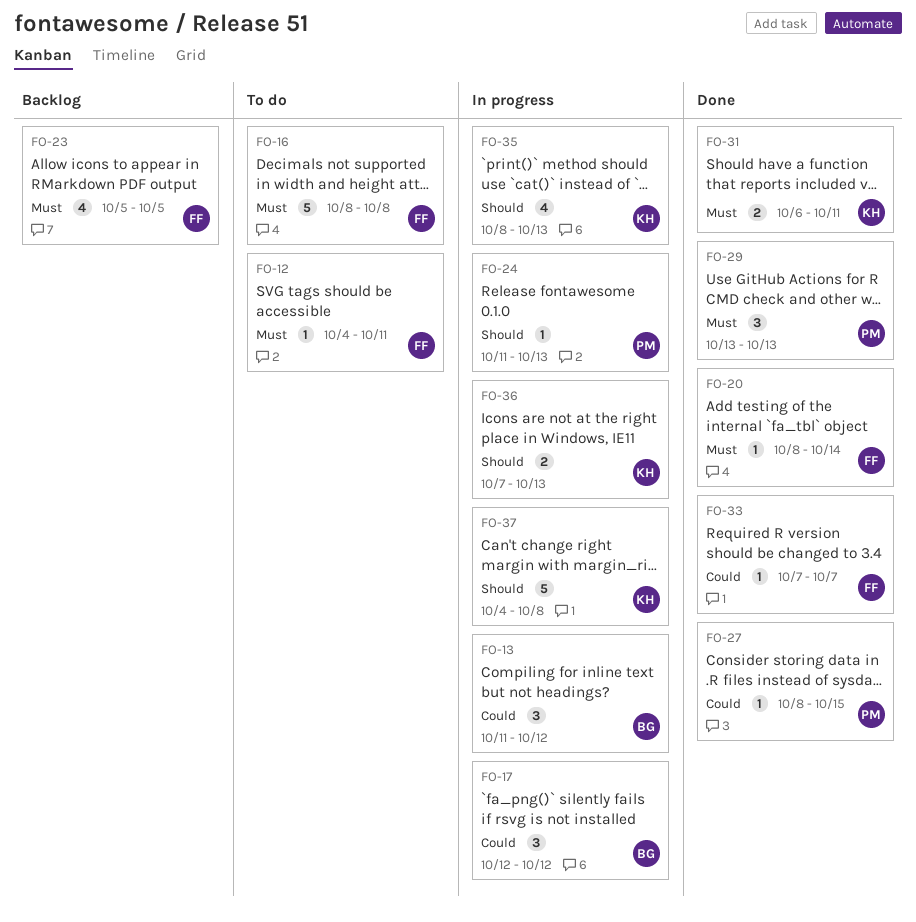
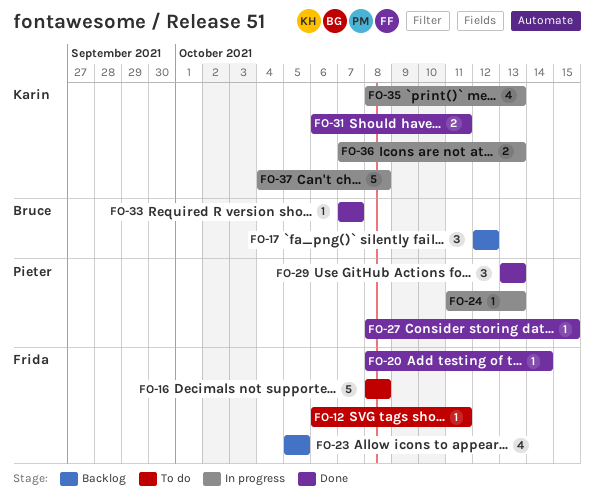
FO-12, start: Oct 4 -> Oct 6
FO-13: present -> none
FO-17, status: In progress -> Backlog
FO-33, owner: Frida -> Bruce

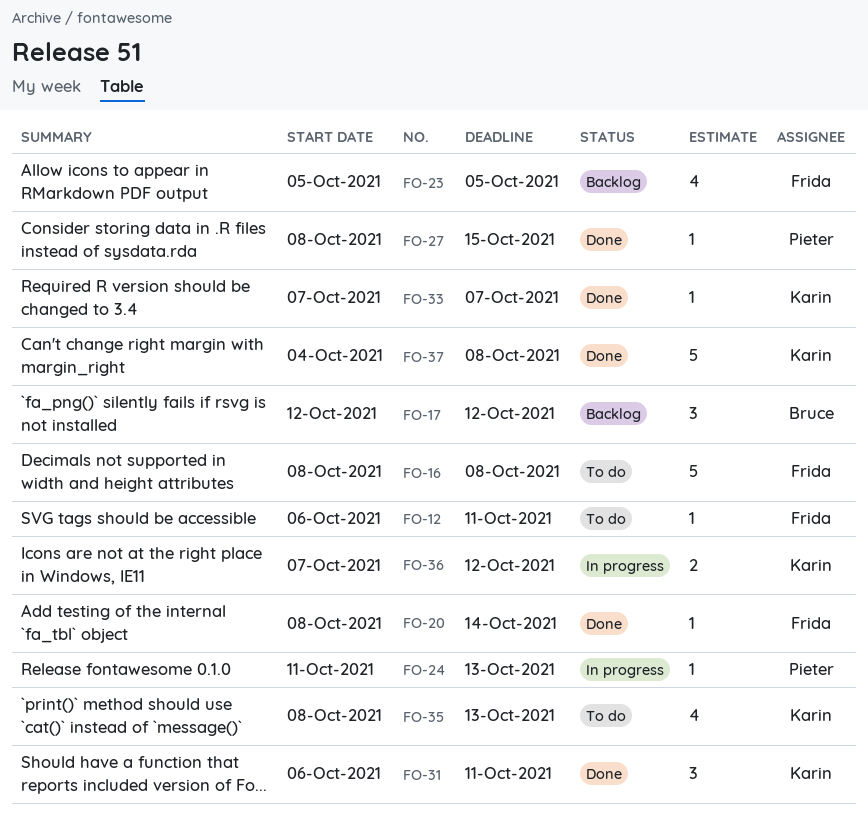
FO-29: present -> none
FO-31, estimate: 2 -> 3
FO-33, owner: Bruce -> Karin
FO-35, status: In progress -> To do
FO-36, due: Oct 13 -> Oct 12
FO-37, status: In progress -> Done

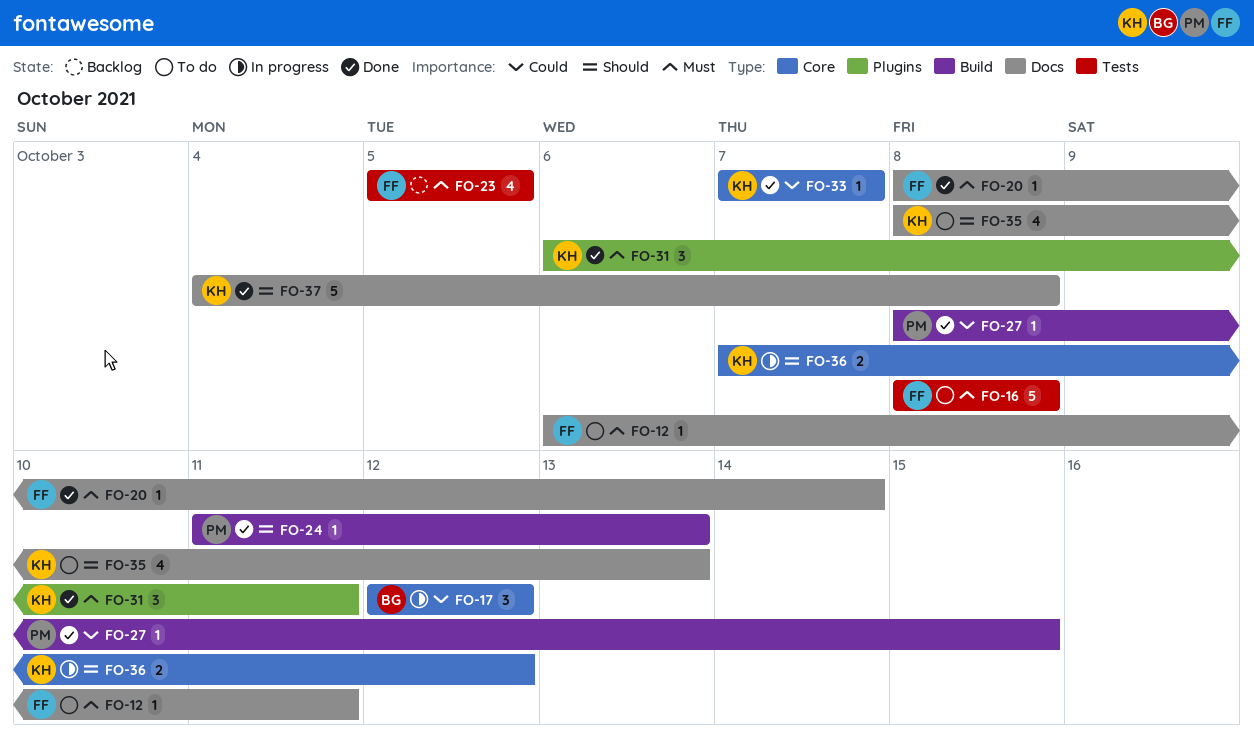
FO-17, status: Backlog -> In progress
FO-24, status: In progress -> Done

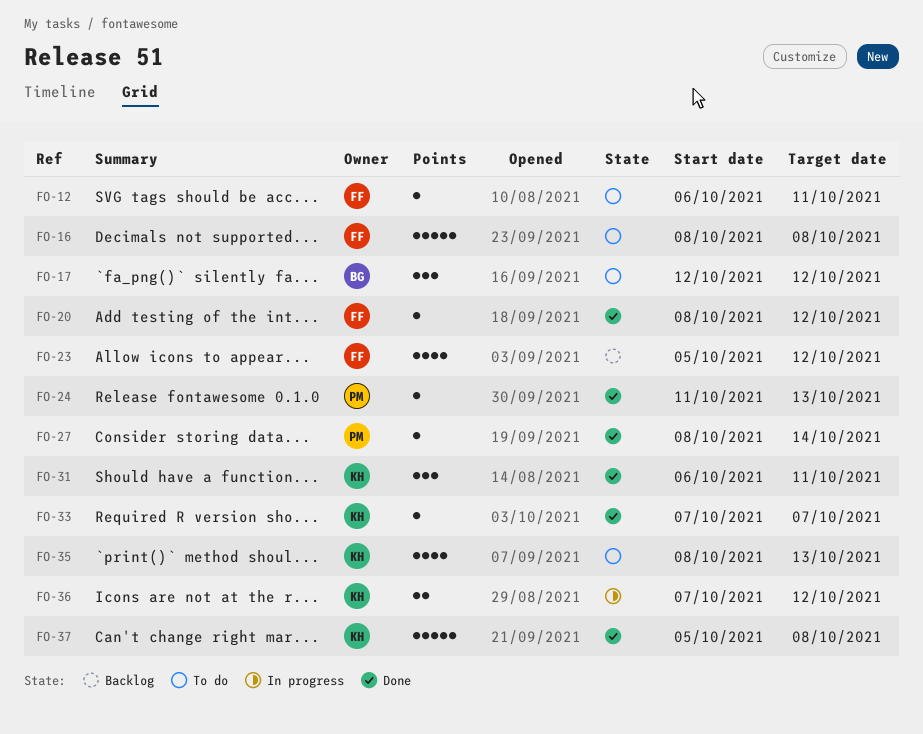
FO-17, status: In progress -> To do
FO-20, due: Oct 14 -> Oct 12
FO-23, due: Oct 5 -> Oct 12
FO-27, due: Oct 15 -> Oct 14
FO-37, start: Oct 4 -> Oct 5

